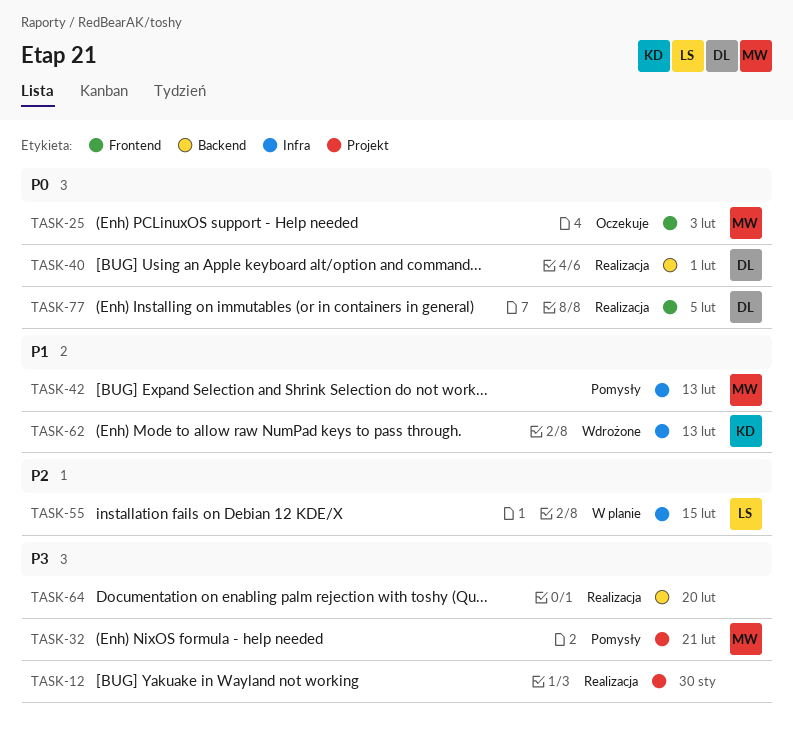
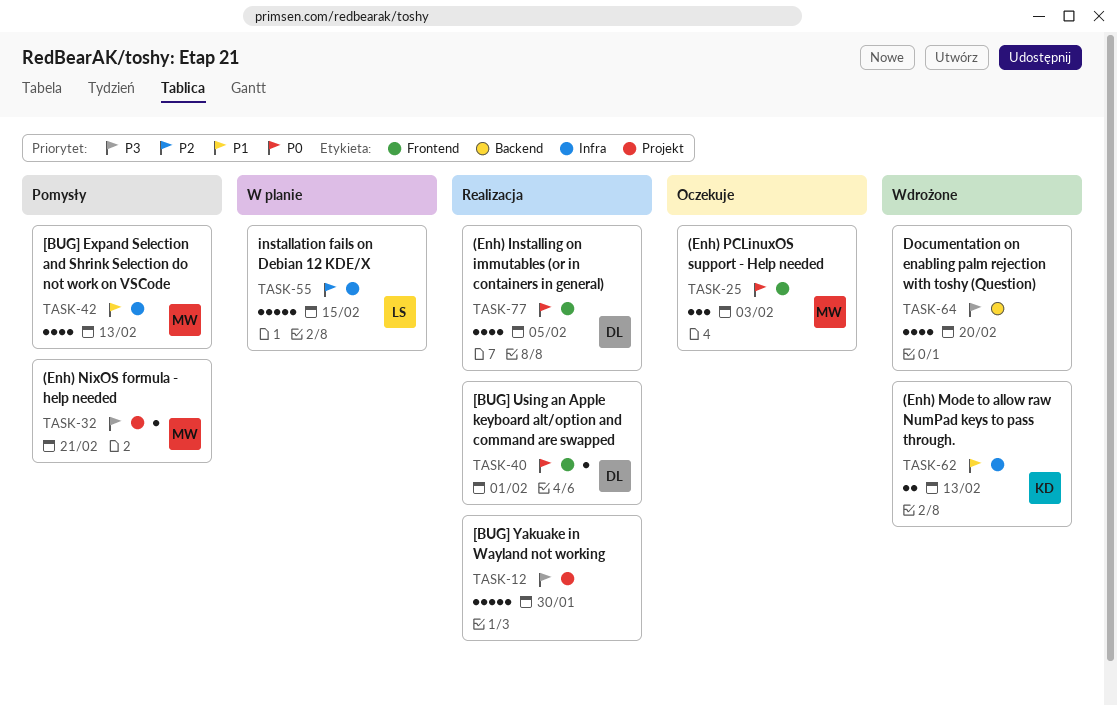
TASK-40, label: Backend -> Frontend
TASK-64, status: Realizacja -> Wdrożone

